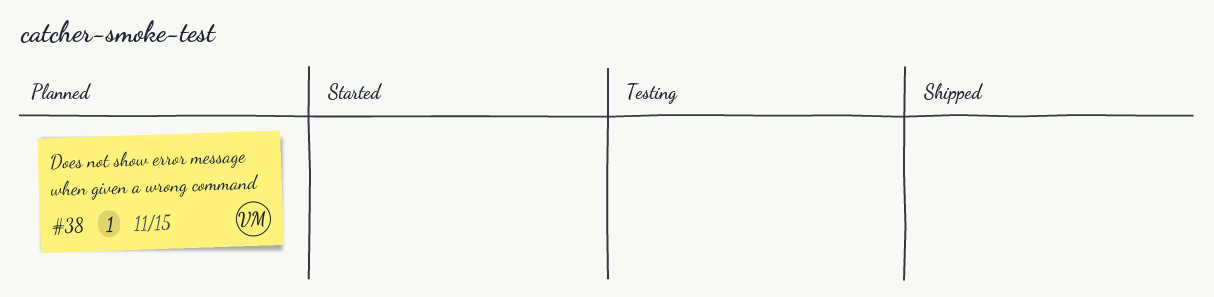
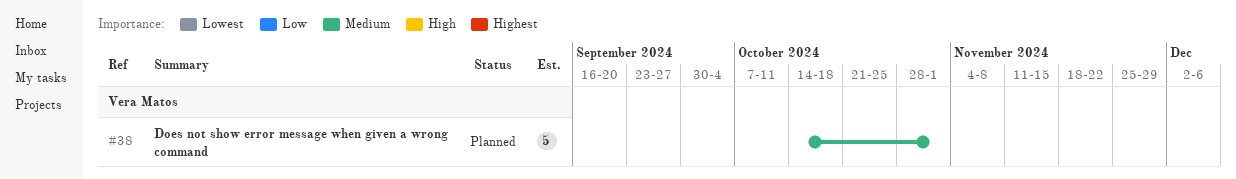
#38, estimate: 1 -> 5
#38, due: Nov 15 -> Nov 1

